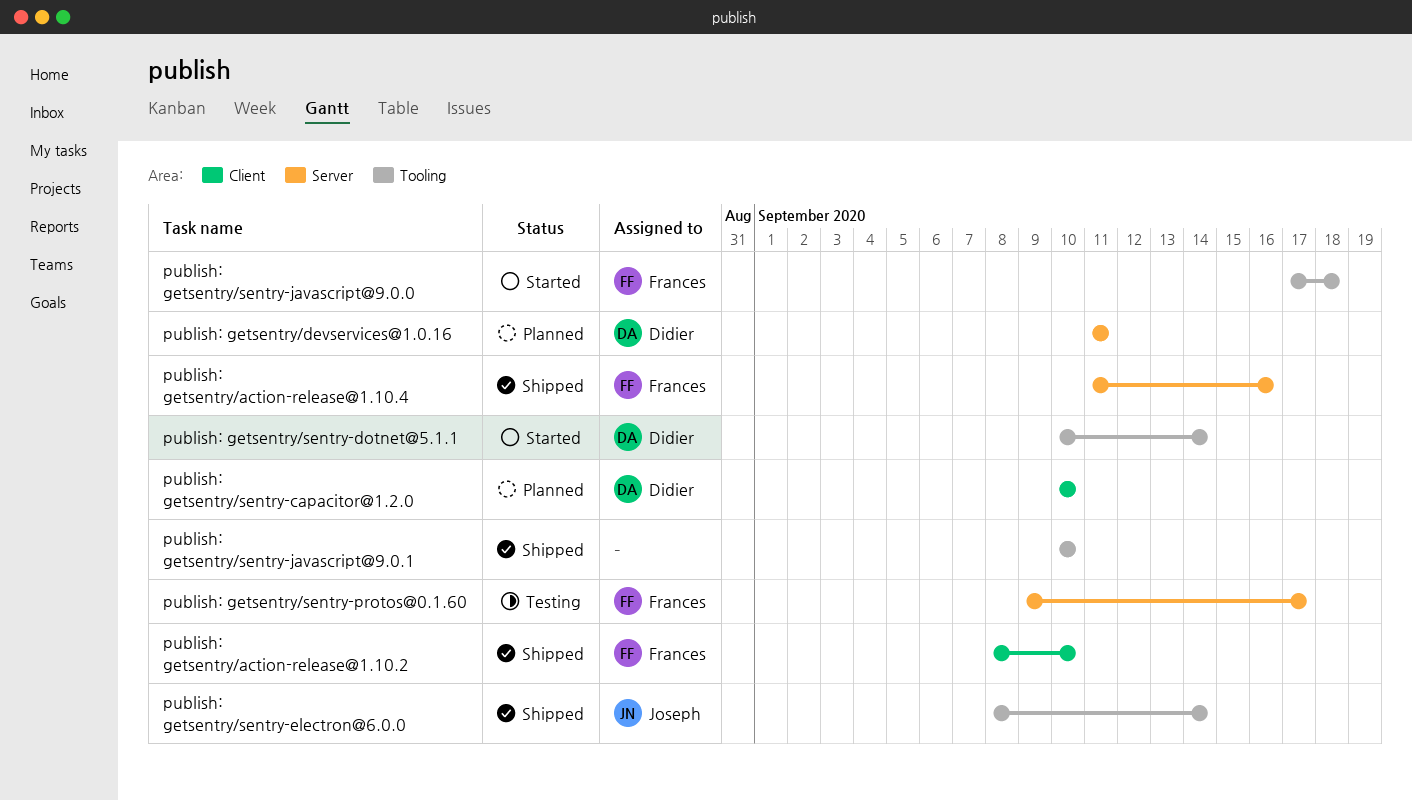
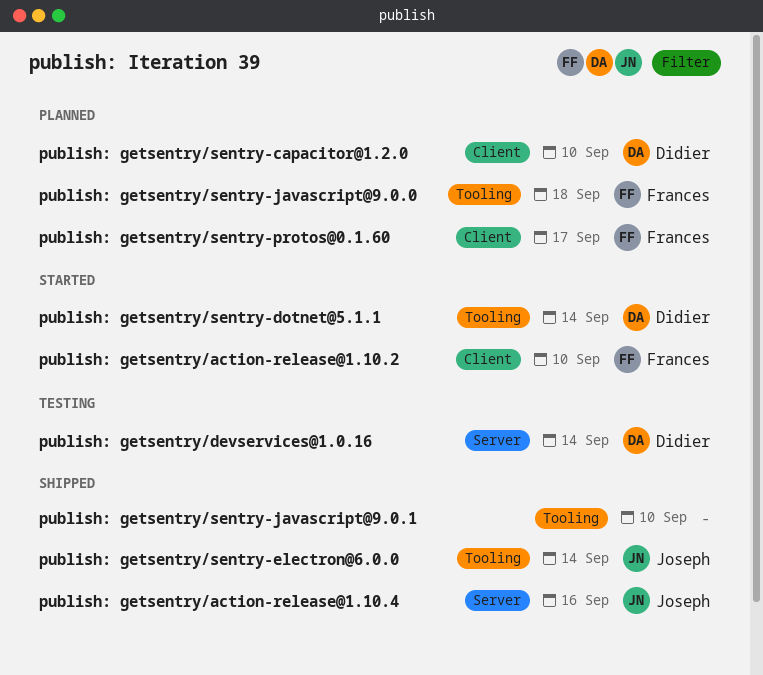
publish: getsentry/action-release@1.10.2, status: Shipped -> Started
publish: getsentry/action-release@1.10.4, owner: Frances -> Joseph
publish: getsentry/devservices@1.0.16, status: Planned -> Testing
publish: getsentry/devservices@1.0.16, due: Sep 11 -> Sep 14
publish: getsentry/sentry-javascript@9.0.0, status: Started -> Planned
publish: getsentry/sentry-protos@0.1.60, status: Testing -> Planned
publish: getsentry/sentry-protos@0.1.60, label: Server -> Client

